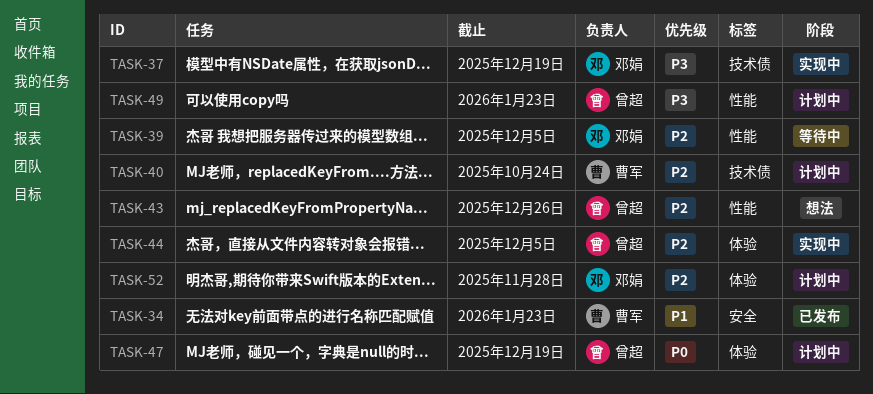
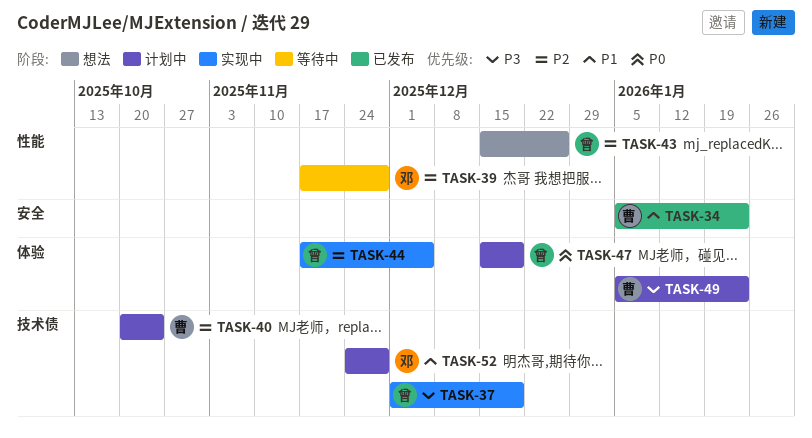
TASK-37, owner: 邓娟 -> 曾超
TASK-39, due: Dec 5 -> Nov 28
TASK-49, owner: 曾超 -> 曹军
TASK-49, label: 性能 -> 体验
TASK-52, priority: P2 -> P1
TASK-52, label: 体验 -> 技术债

